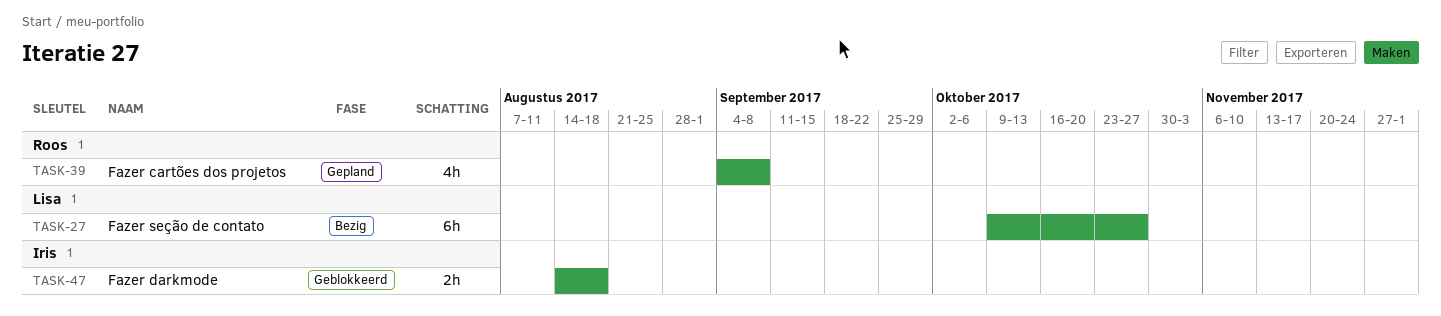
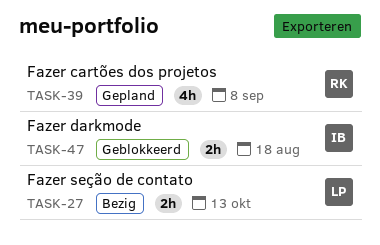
TASK-27, estimate: 6h -> 2h
TASK-27, due: Oct 27 -> Oct 13

